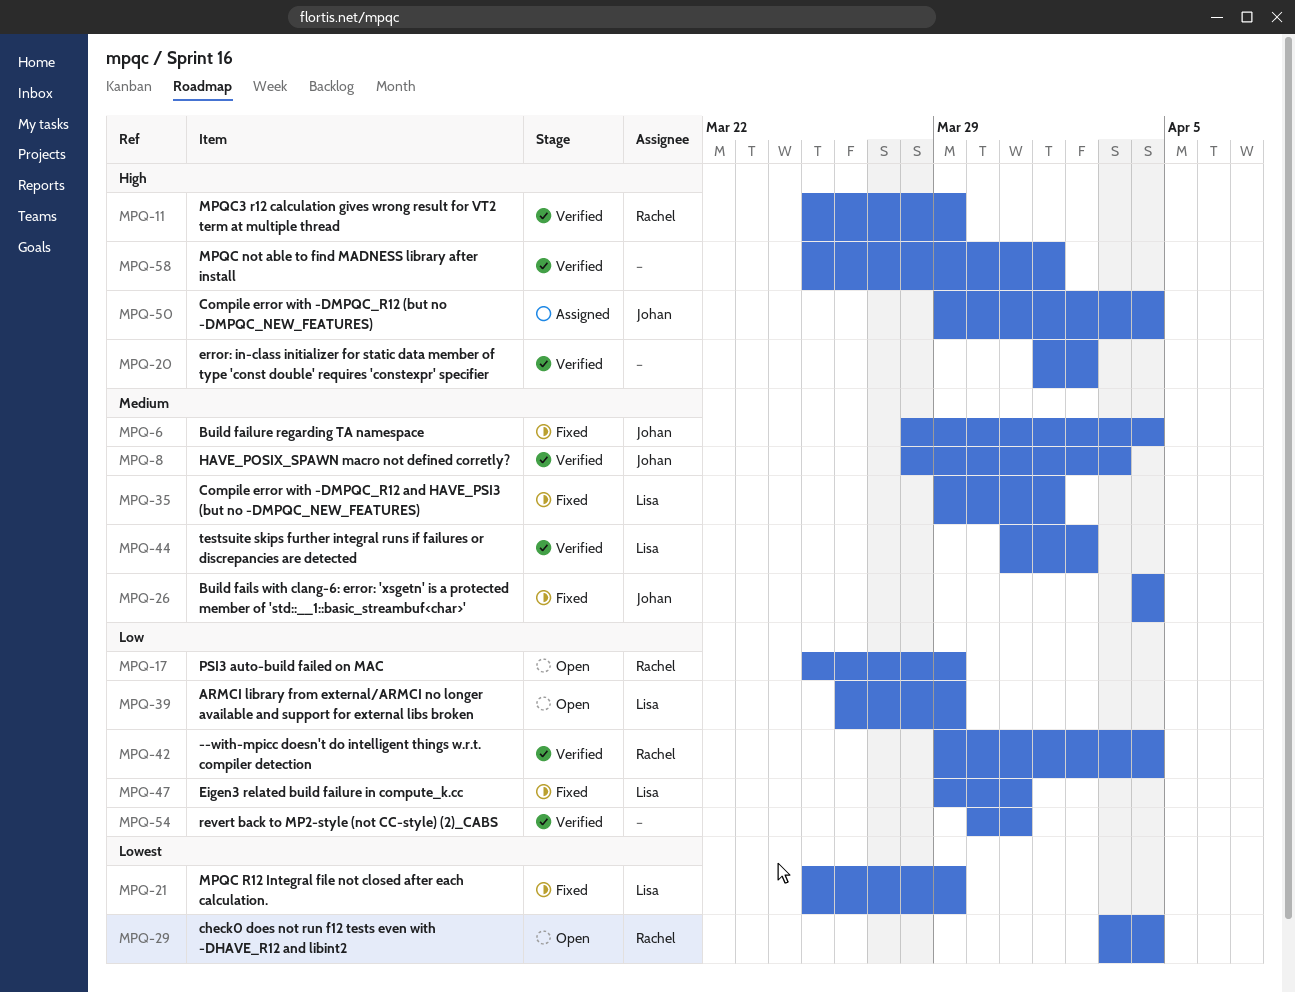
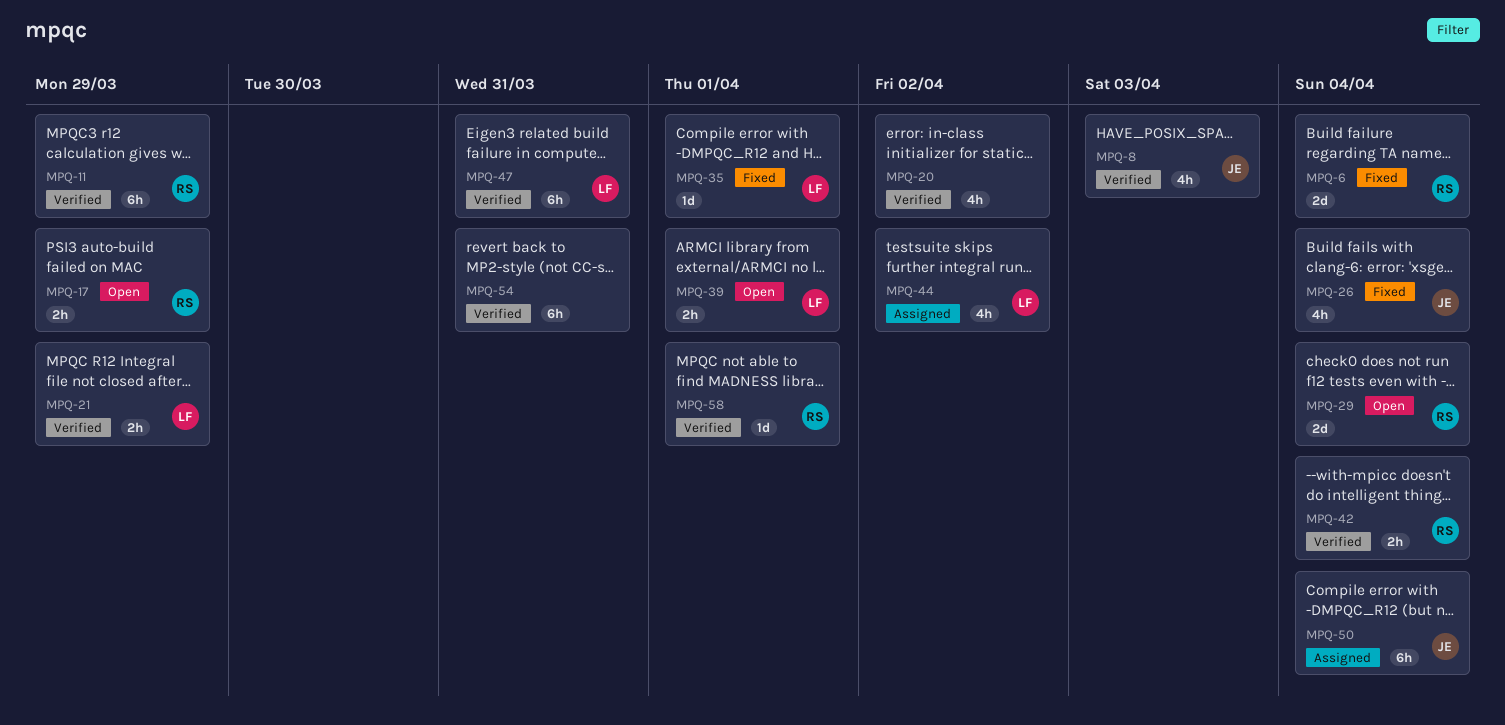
MPQ-6, owner: Johan -> Rachel
MPQ-21, status: Fixed -> Verified
MPQ-39, due: Mar 29 -> Apr 1
MPQ-44, status: Verified -> Assigned
MPQ-47, status: Fixed -> Verified
MPQ-58, owner: none -> Rachel

